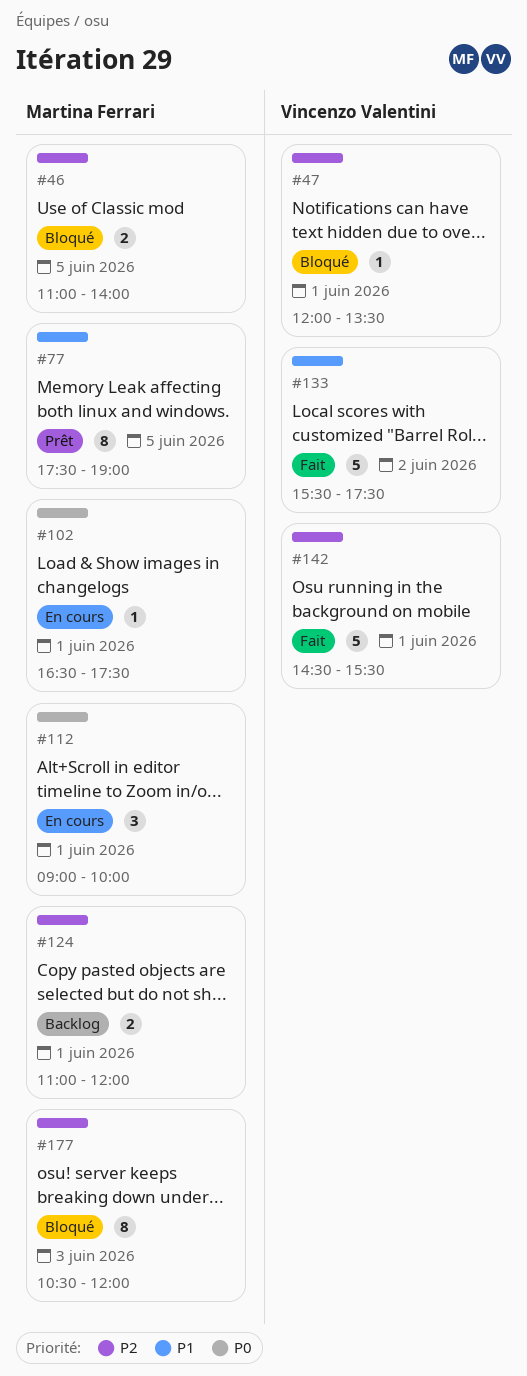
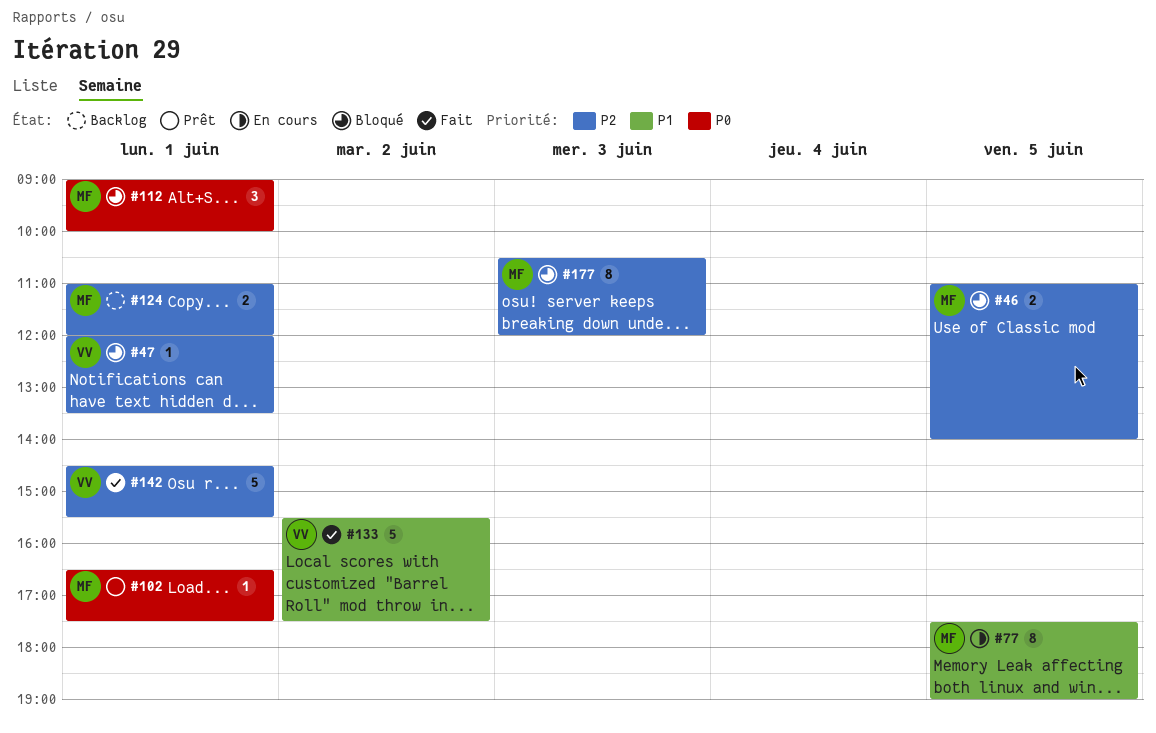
#77, status: Prêt -> En cours
#102, status: En cours -> Prêt
#112, status: En cours -> Bloqué

